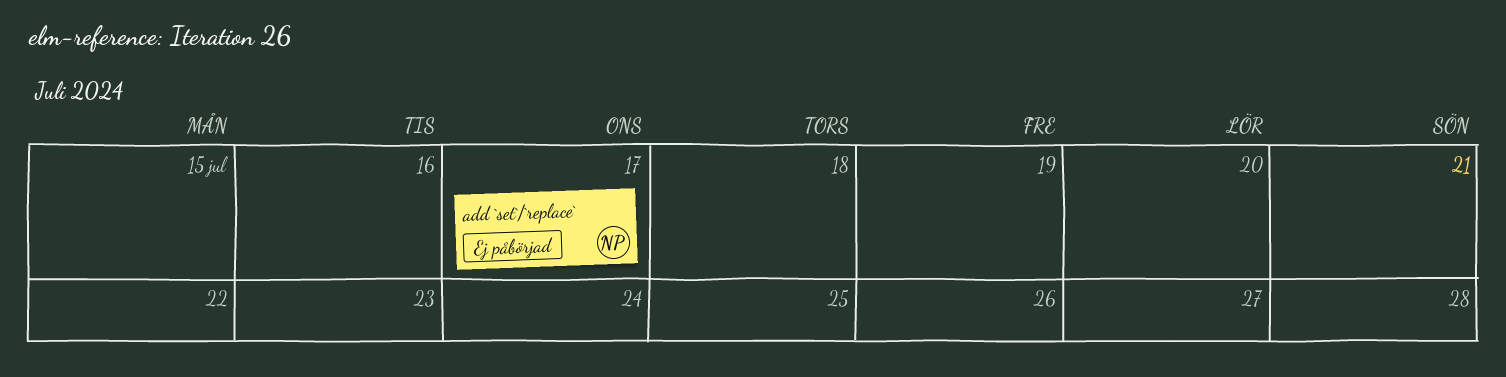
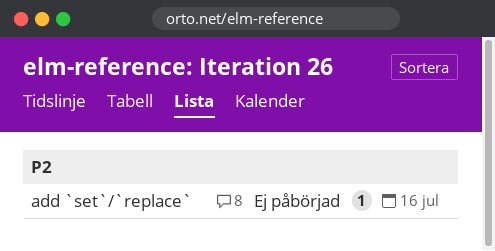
add `set`/`replace`, due: Jul 17 -> Jul 16

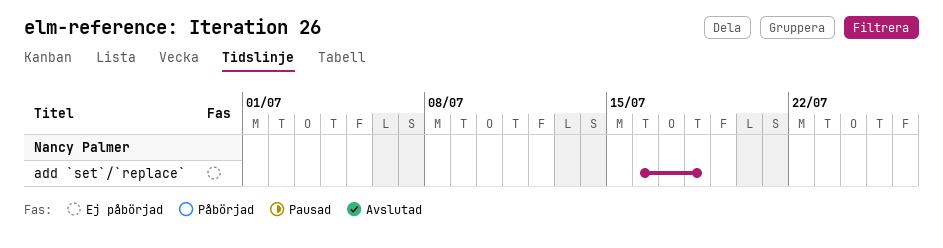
add `set`/`replace`, due: Jul 16 -> Jul 18

